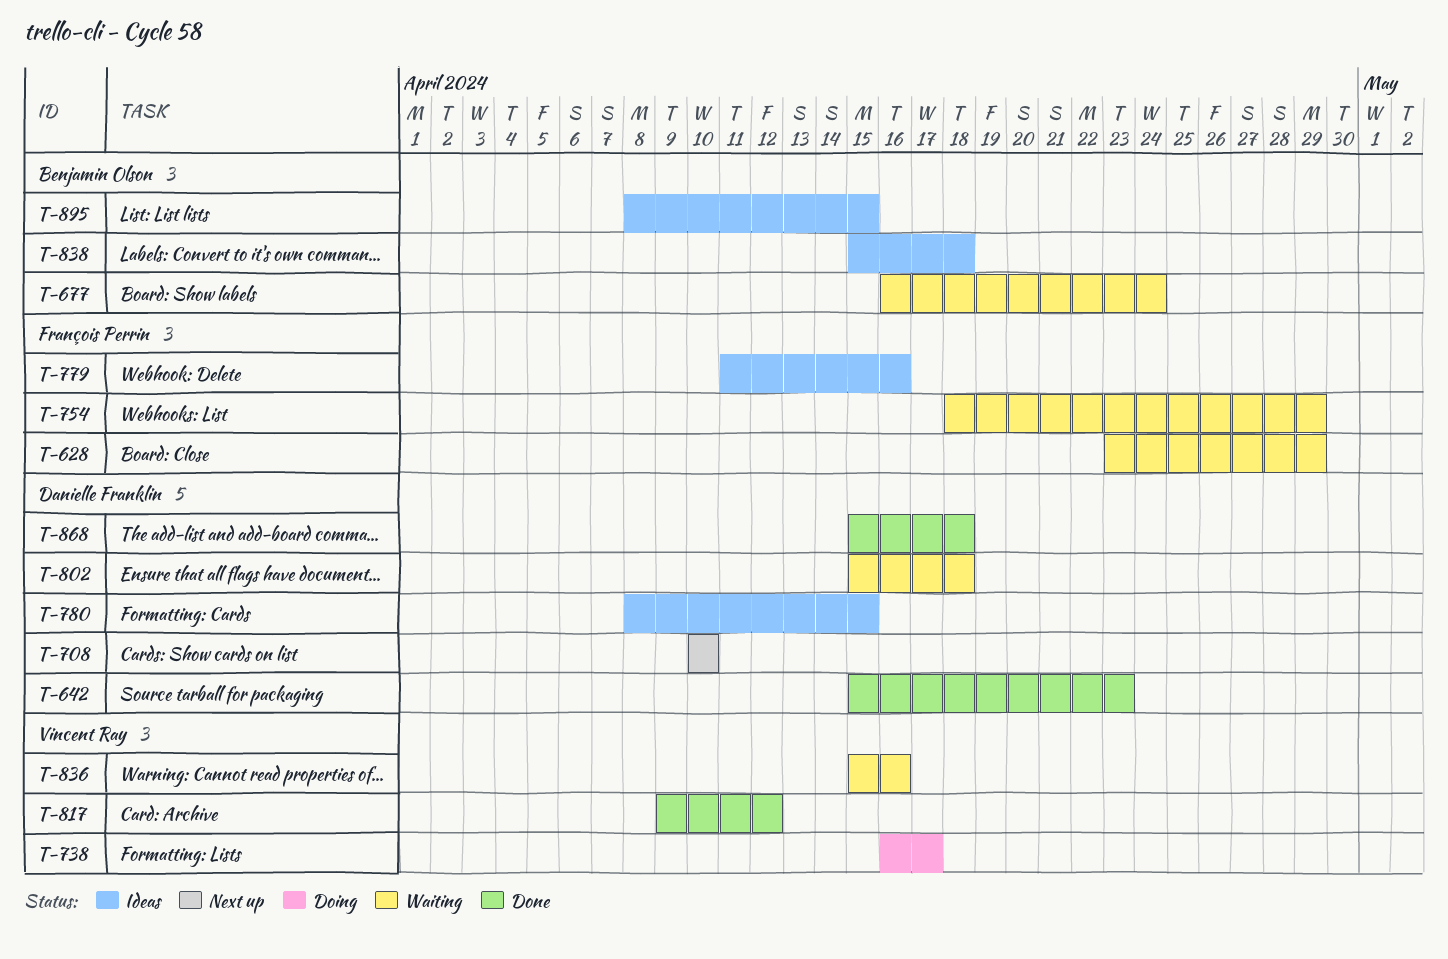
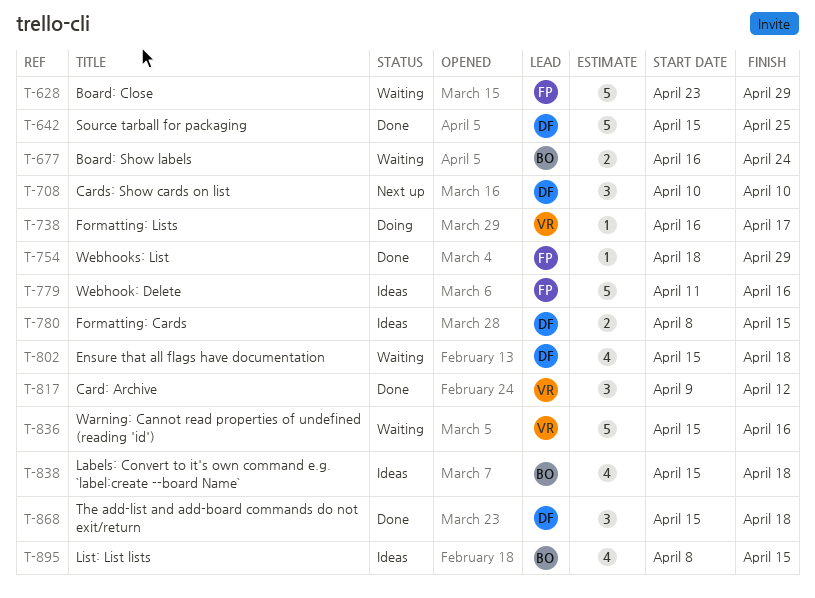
T-642, due: Apr 23 -> Apr 25
T-754, status: Waiting -> Done

